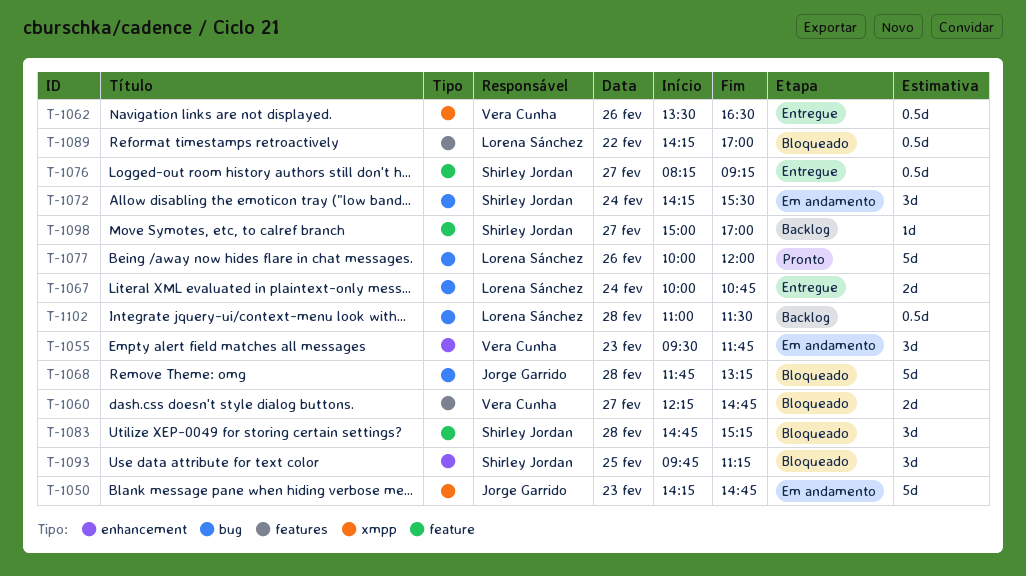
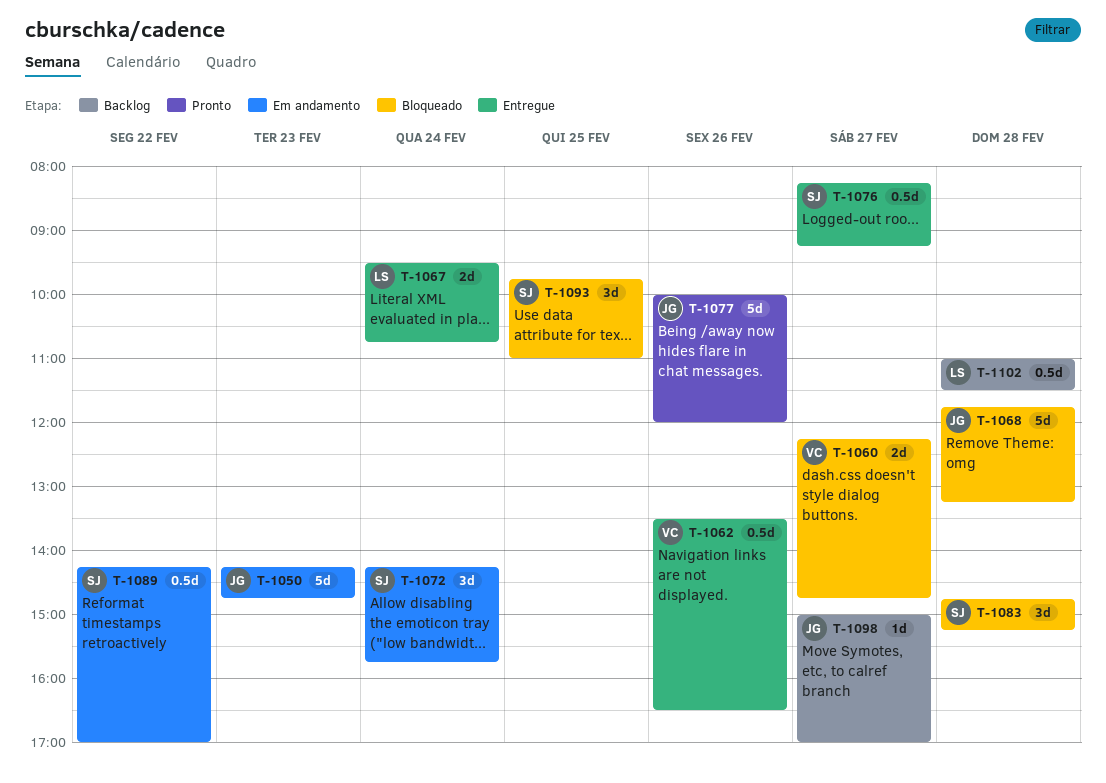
T-1055: present -> none
T-1067, begins: 10:00 -> 09:30
T-1072, ends: 15:30 -> 15:45
T-1077, owner: Lorena Sánchez -> Jorge Garrido
T-1089, status: Bloqueado -> Em andamento
T-1089, owner: Lorena Sánchez -> Shirley Jordan
T-1093, ends: 11:15 -> 11:00
T-1098, owner: Shirley Jordan -> Jorge Garrido

